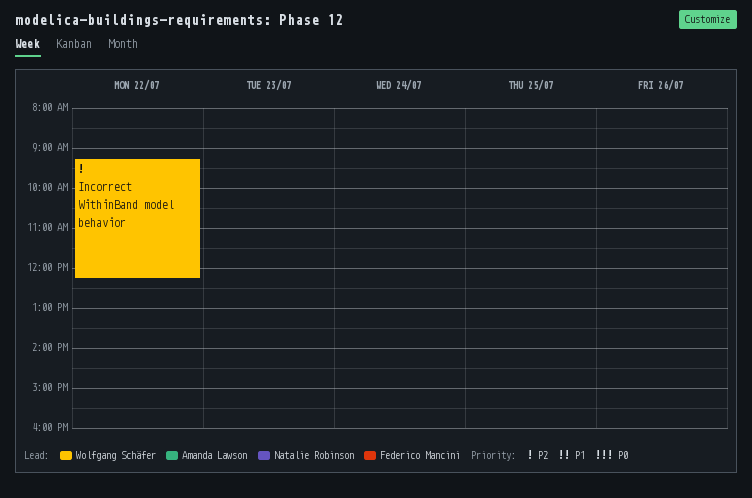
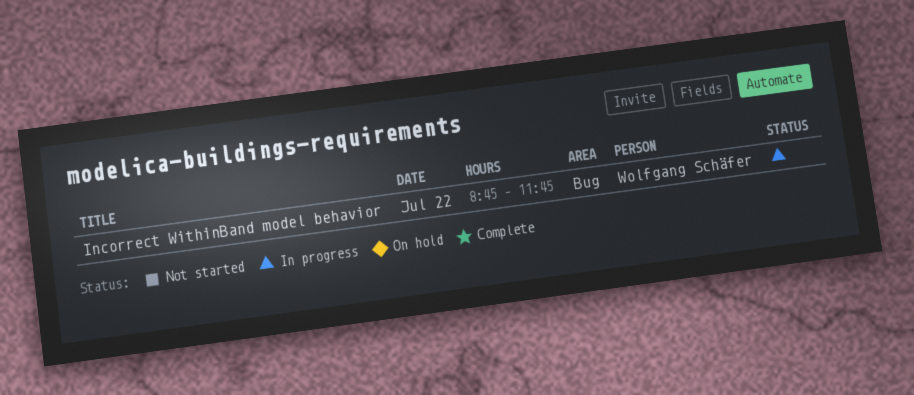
Incorrect WithinBand model behavior, begins: 09:15 -> 08:45
Incorrect WithinBand model behavior, ends: 12:15 -> 11:45

